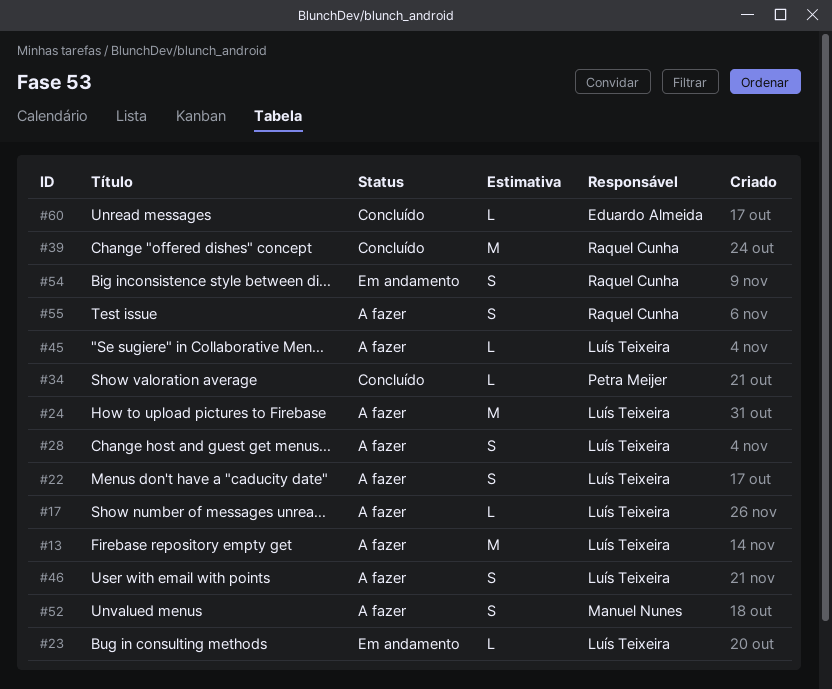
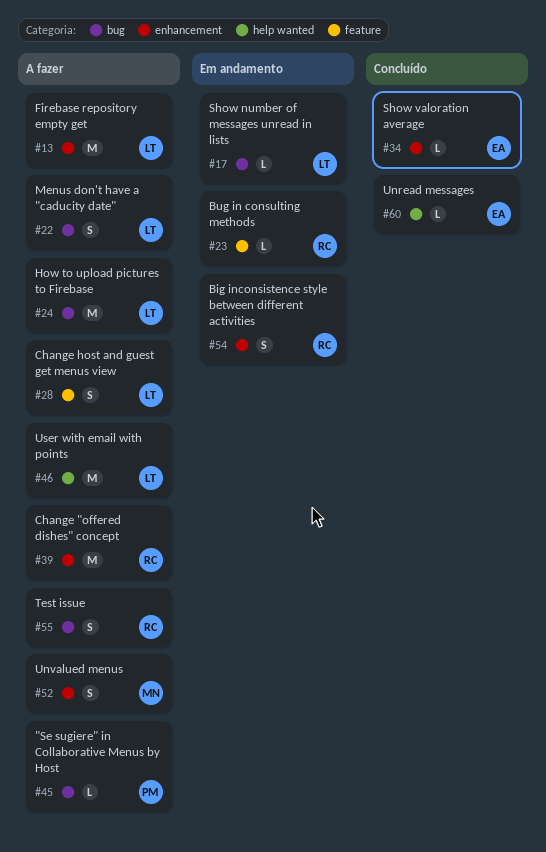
#17, status: A fazer -> Em andamento
#23, owner: Luís Teixeira -> Raquel Cunha
#34, owner: Petra Meijer -> Eduardo Almeida
#39, status: Concluído -> A fazer
#45, owner: Luís Teixeira -> Petra Meijer
#46, estimate: S -> M

